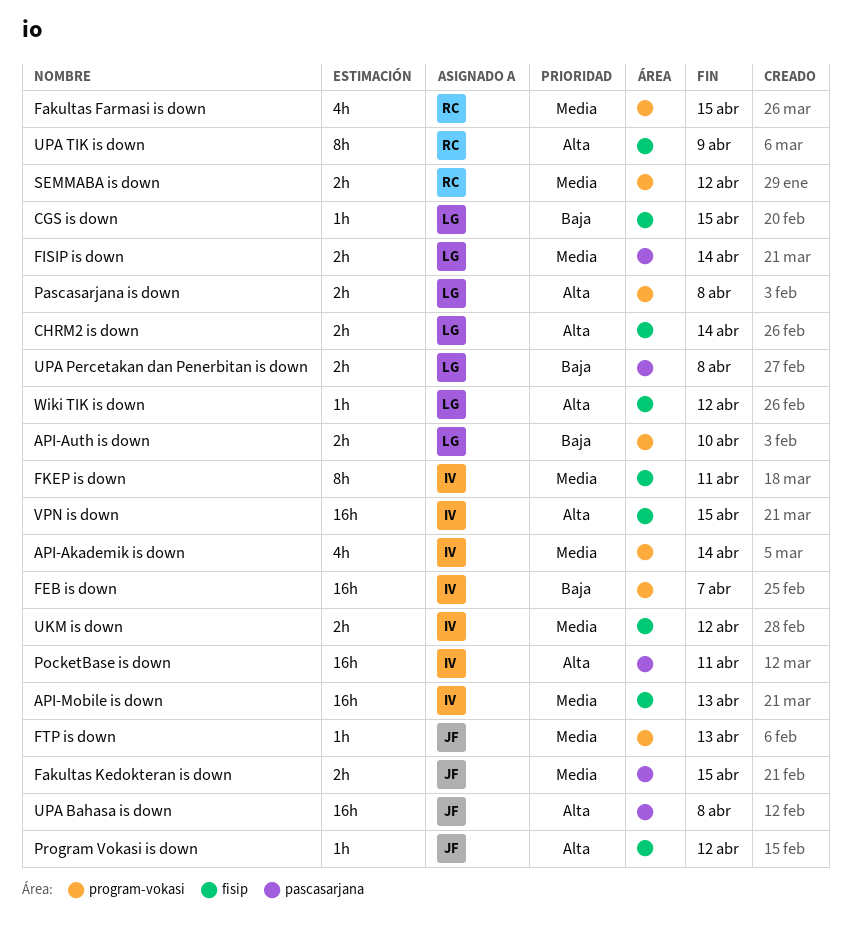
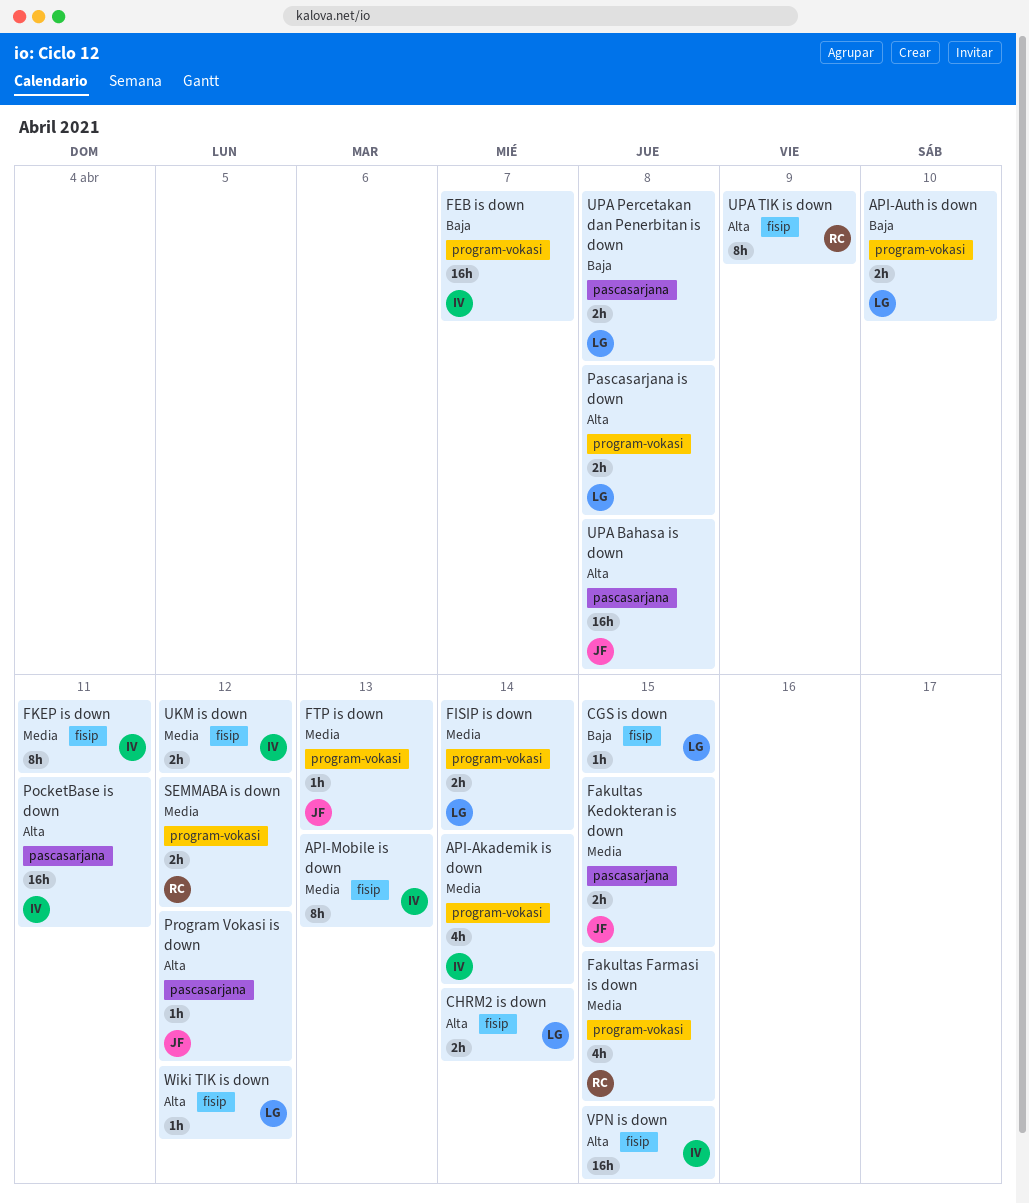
API-Mobile is down, estimate: 16h -> 8h
FISIP is down, label: pascasarjana -> program-vokasi
Program Vokasi is down, label: fisip -> pascasarjana

